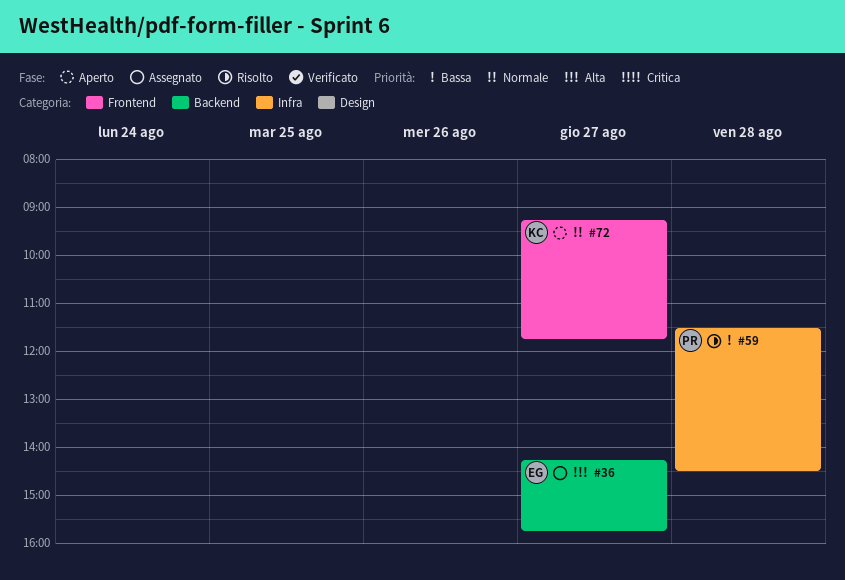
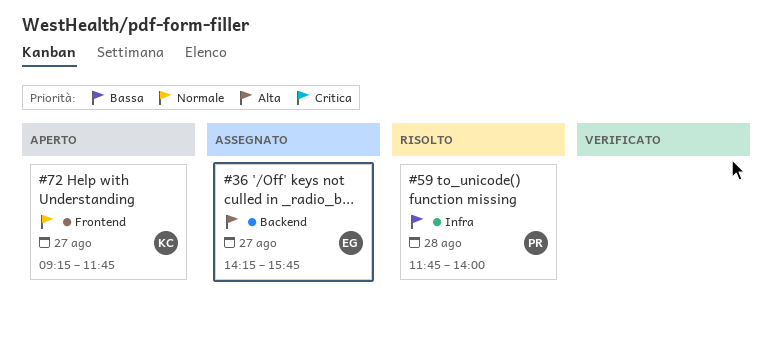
#59, begins: 11:30 -> 11:45
#59, ends: 14:30 -> 14:00

